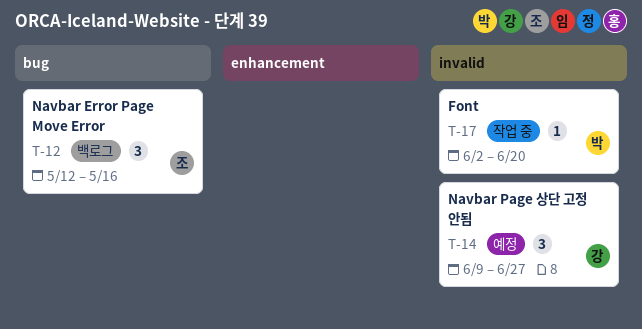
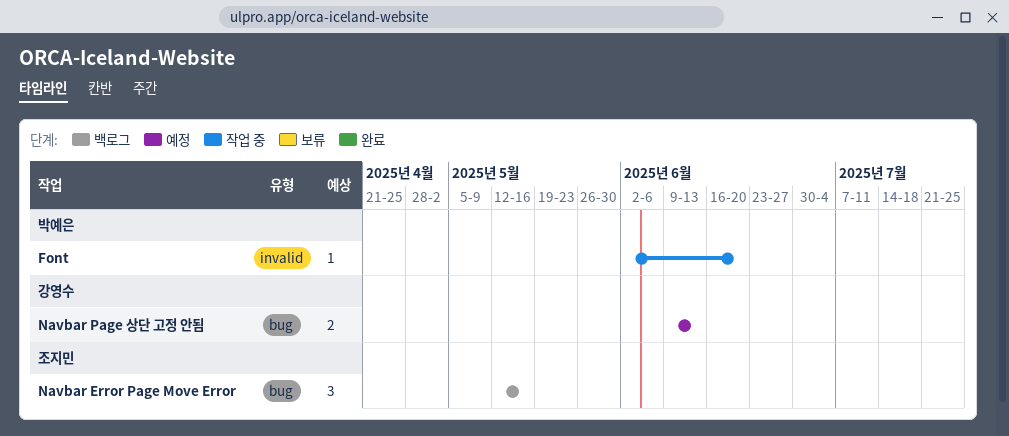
Navbar Page 상단 고정 안됨, label: invalid -> bug
Navbar Page 상단 고정 안됨, estimate: 3 -> 2
Navbar Page 상단 고정 안됨, due: Jun 27 -> Jun 13

